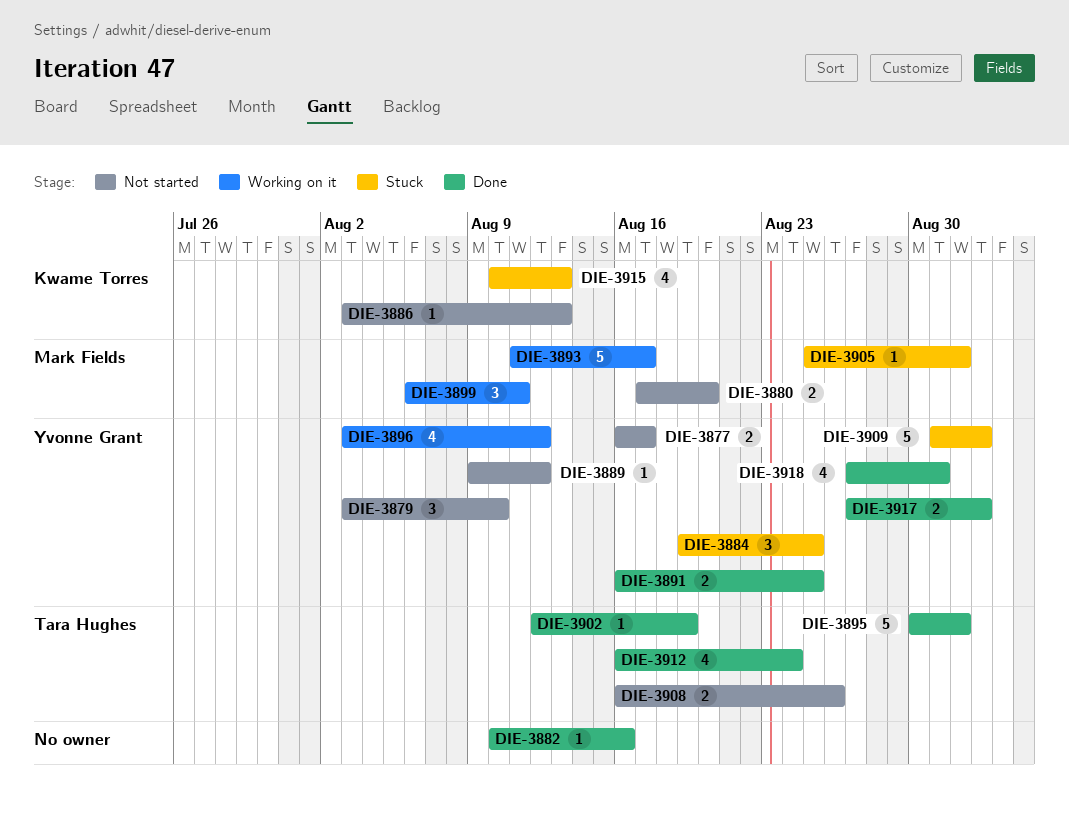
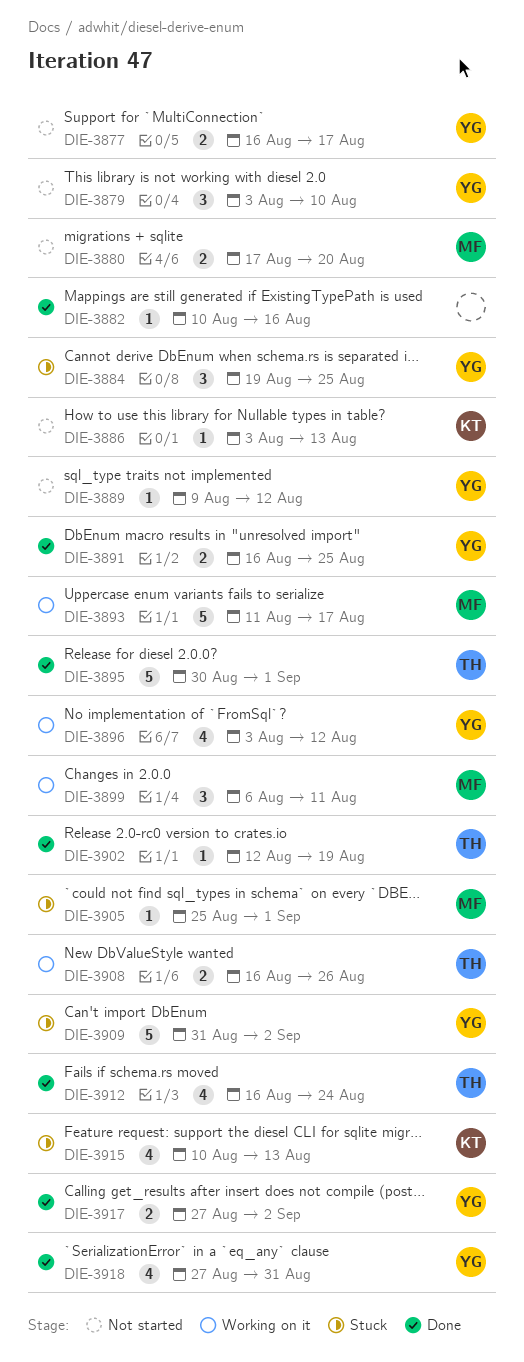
DIE-3908, status: Not started -> Working on it

